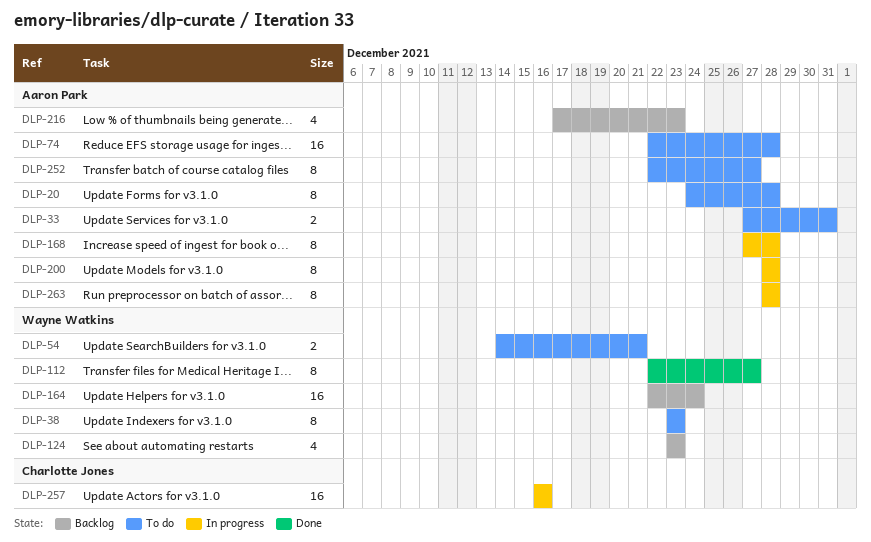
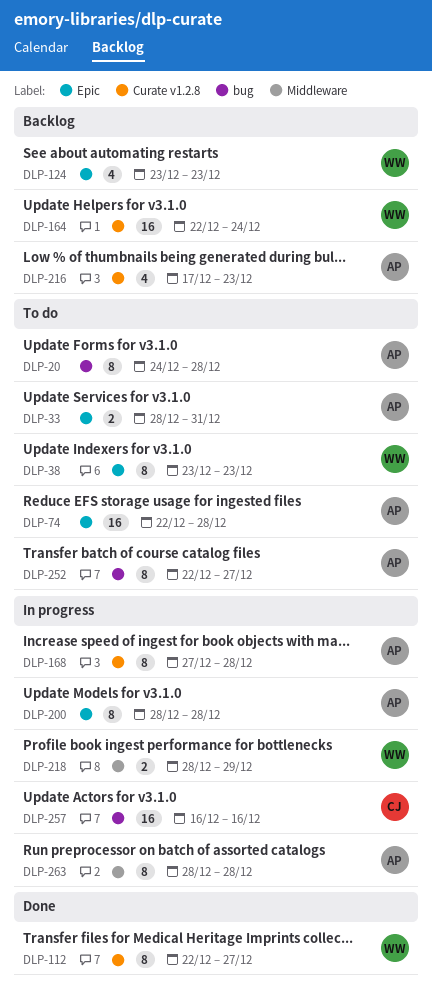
DLP-33, start: Dec 27 -> Dec 28
DLP-54: present -> none
DLP-218: none -> present

